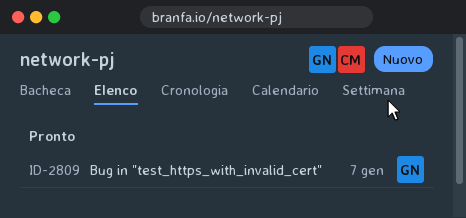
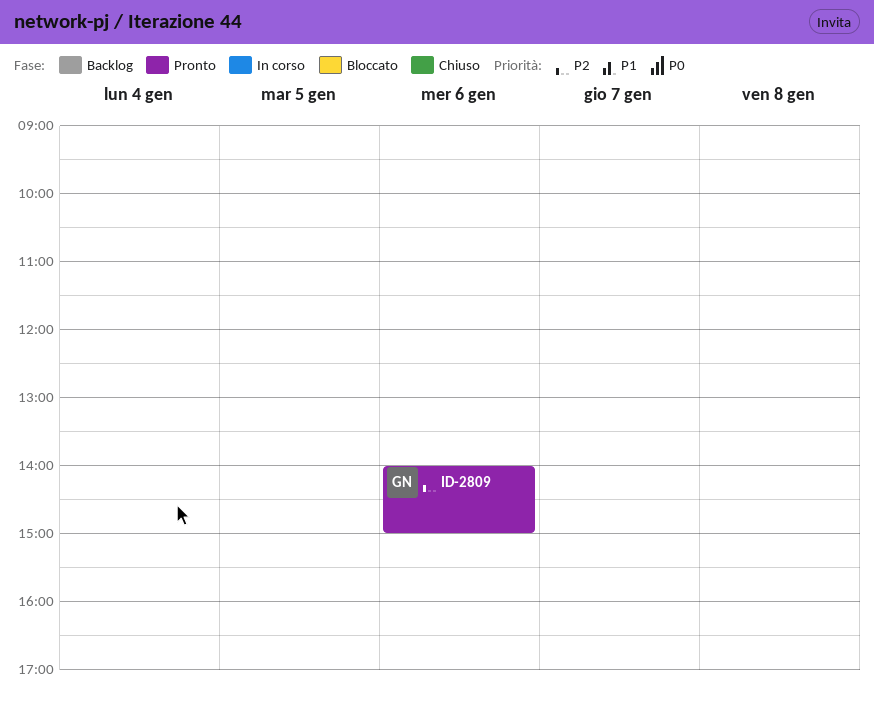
ID-2809, day: Jan 7 -> Jan 6

